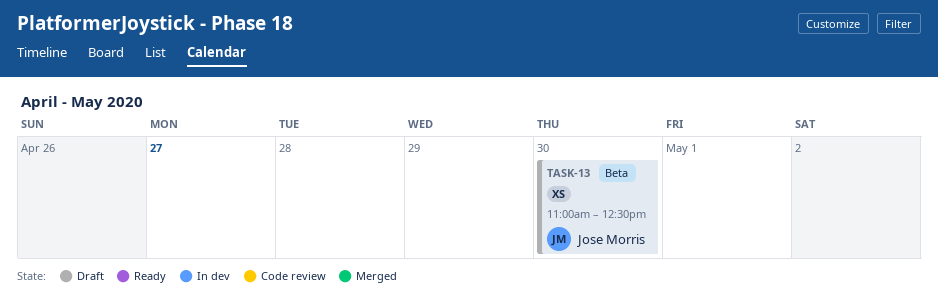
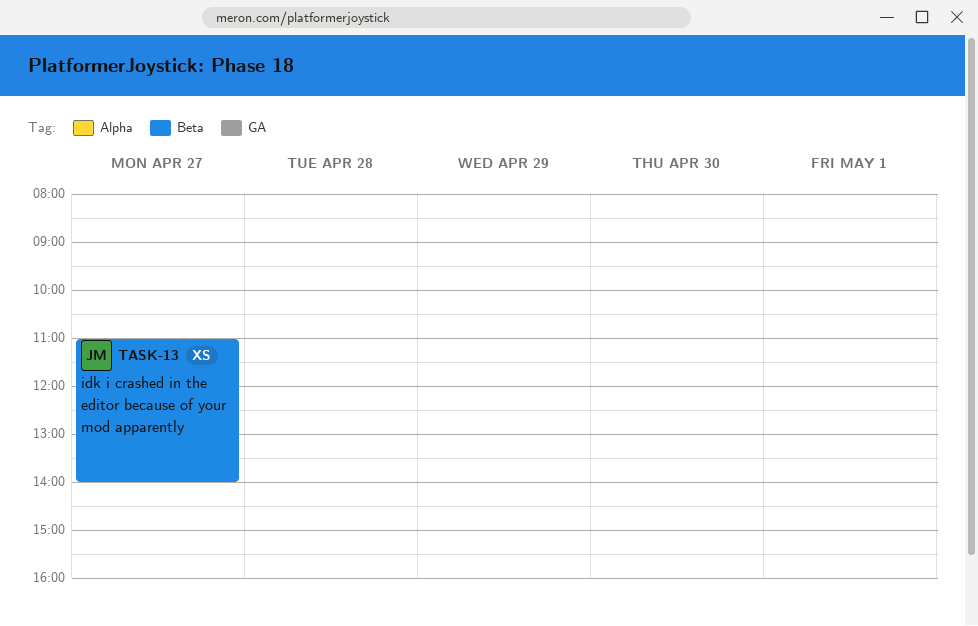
TASK-13, day: Apr 30 -> Apr 27
TASK-13, ends: 12:30 -> 14:00

